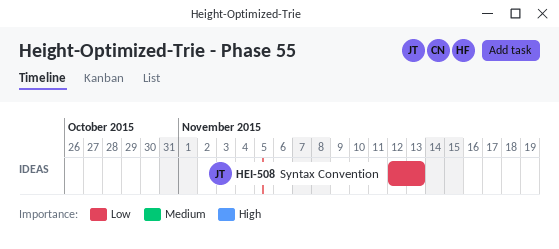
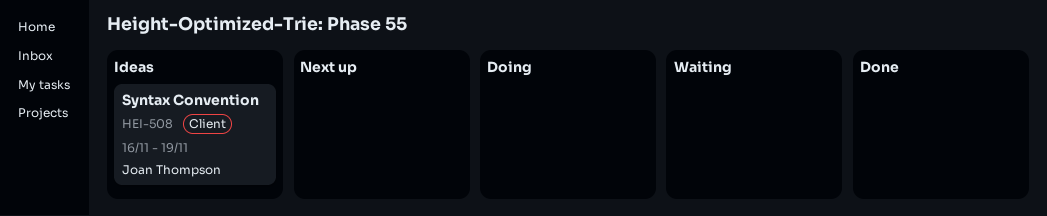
HEI-508, start: Nov 12 -> Nov 16
HEI-508, due: Nov 13 -> Nov 19

